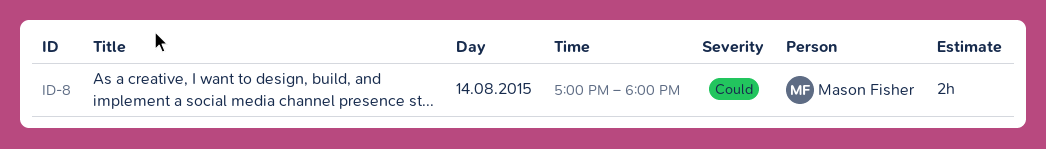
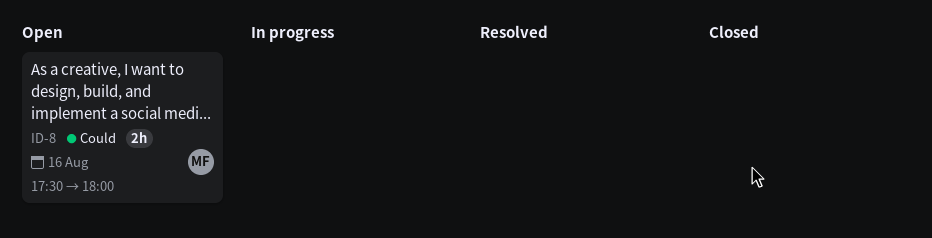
ID-8, day: Aug 14 -> Aug 16
ID-8, begins: 17:00 -> 17:30

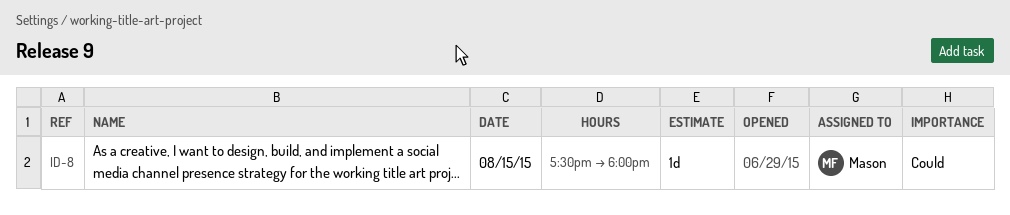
ID-8, estimate: 2h -> 1d
ID-8, day: Aug 16 -> Aug 15

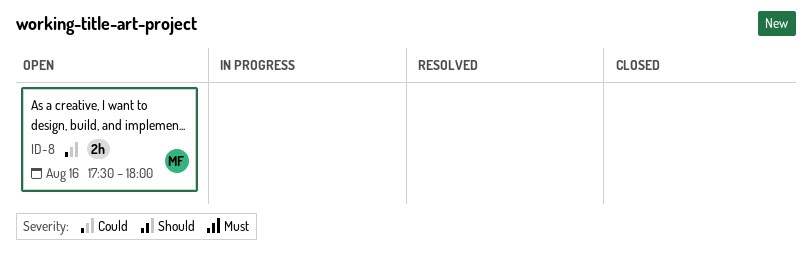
ID-8, estimate: 1d -> 2h
ID-8, day: Aug 15 -> Aug 16

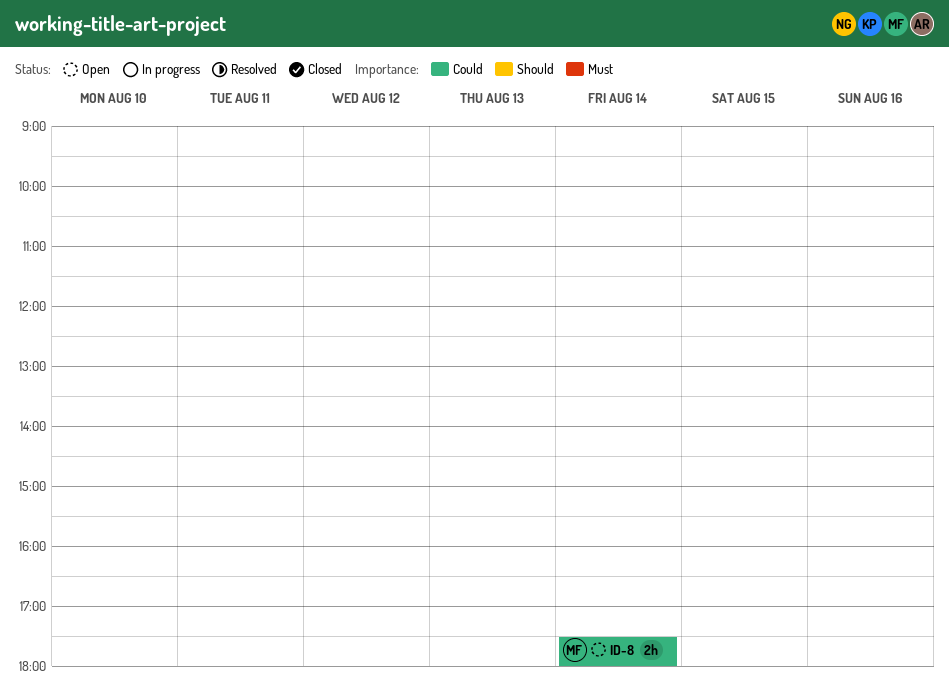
ID-8, day: Aug 16 -> Aug 14

